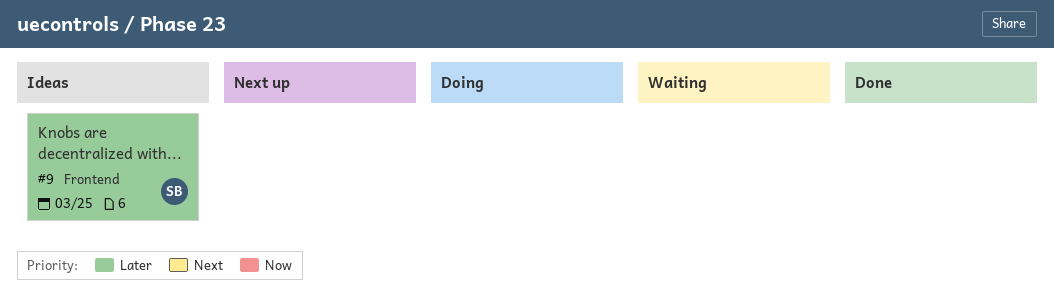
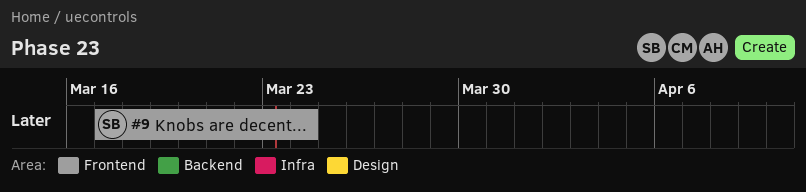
#9, due: Mar 25 -> Mar 24

